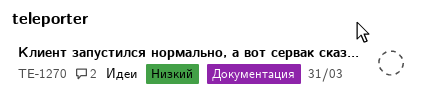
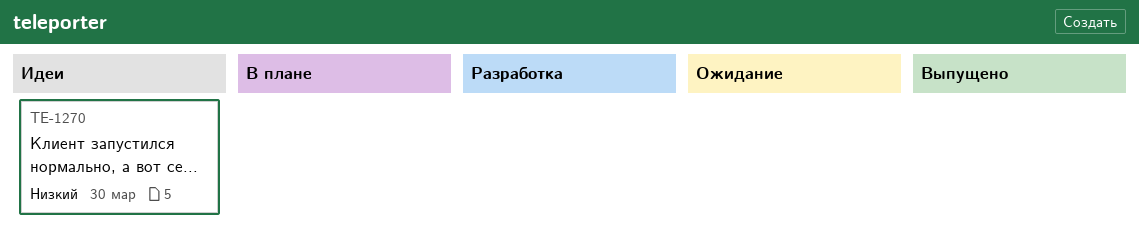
TE-1270, due: Mar 31 -> Mar 30

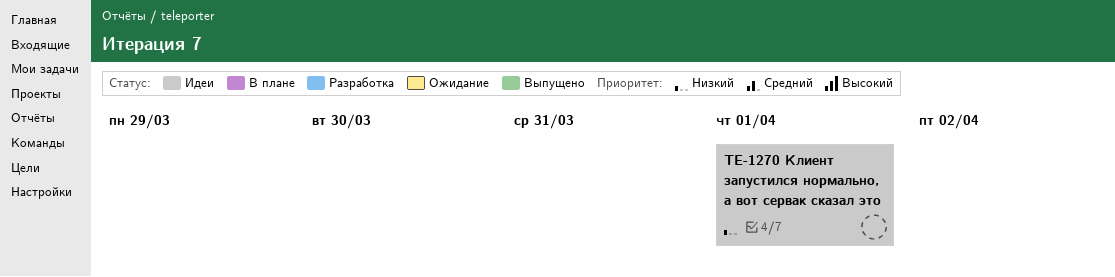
TE-1270, due: Mar 30 -> Apr 1

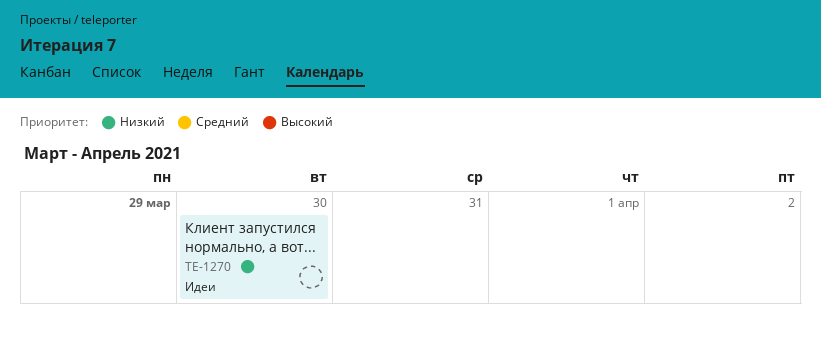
TE-1270, due: Apr 1 -> Mar 30

